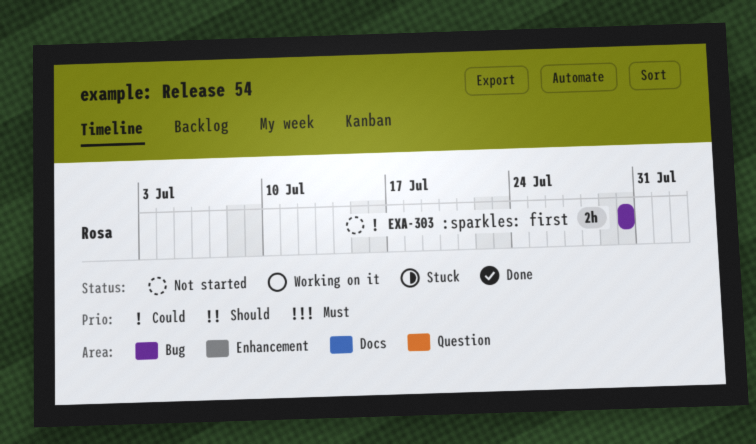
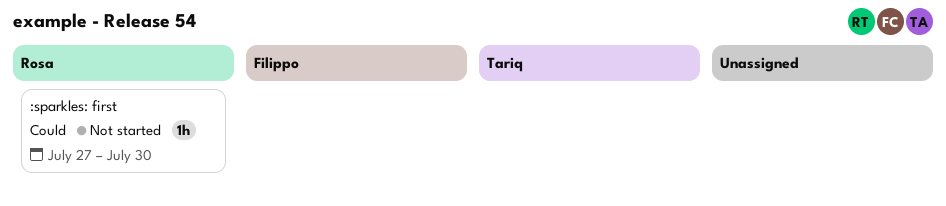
:sparkles: first, estimate: 2h -> 1h
:sparkles: first, start: Jul 30 -> Jul 27

